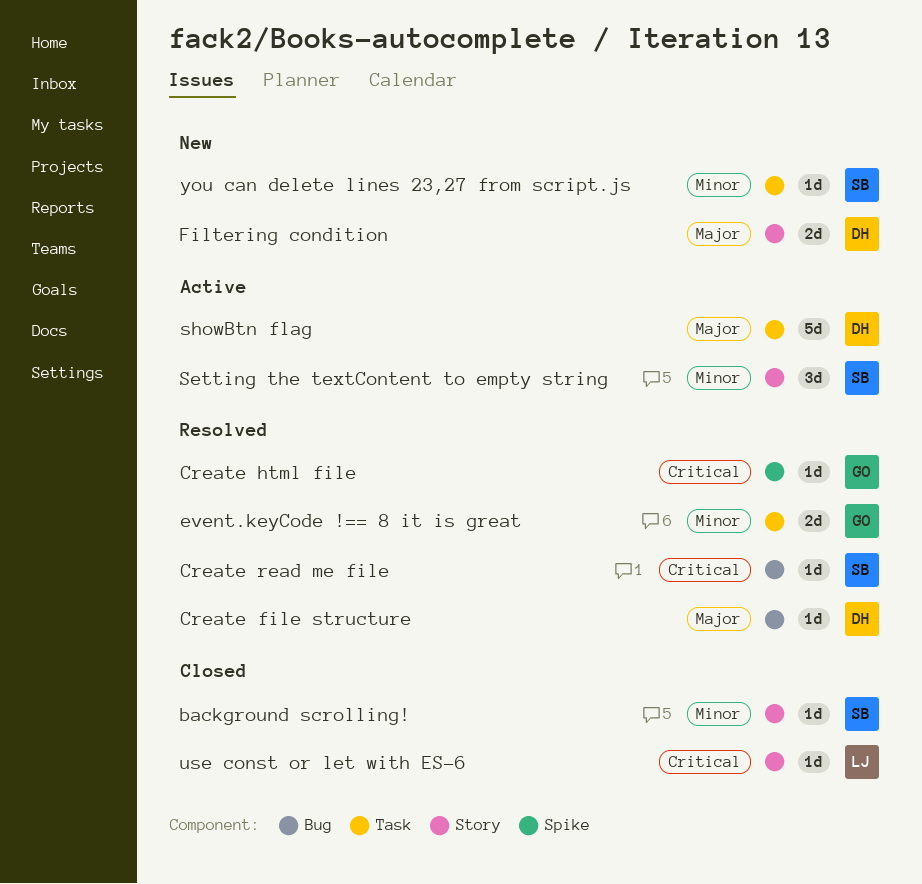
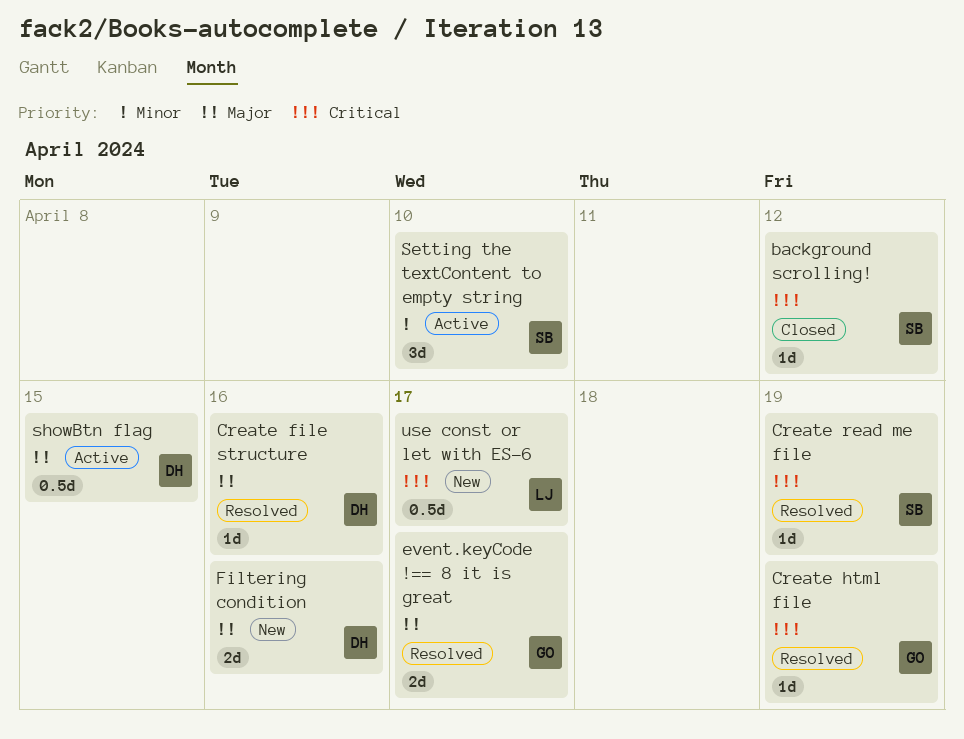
background scrolling!, priority: Minor -> Critical
event.keyCode !== 8 it is great, priority: Minor -> Major
showBtn flag, estimate: 5d -> 0.5d
use const or let with ES-6, status: Closed -> New
use const or let with ES-6, estimate: 1d -> 0.5d
you can delete lines 23,27 from script.js: present -> none

